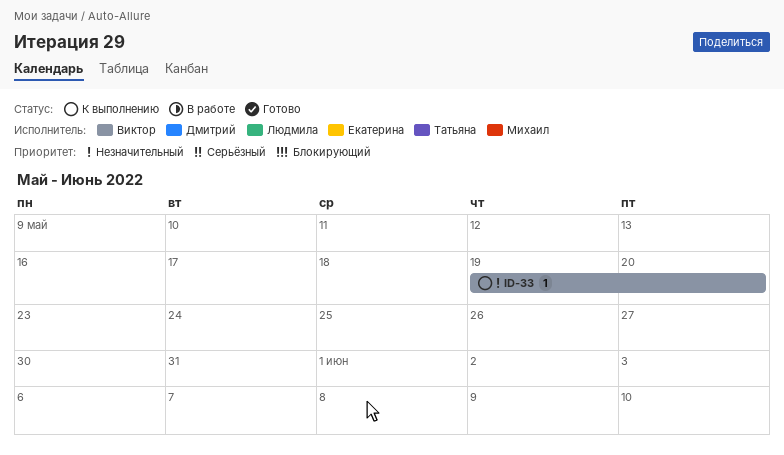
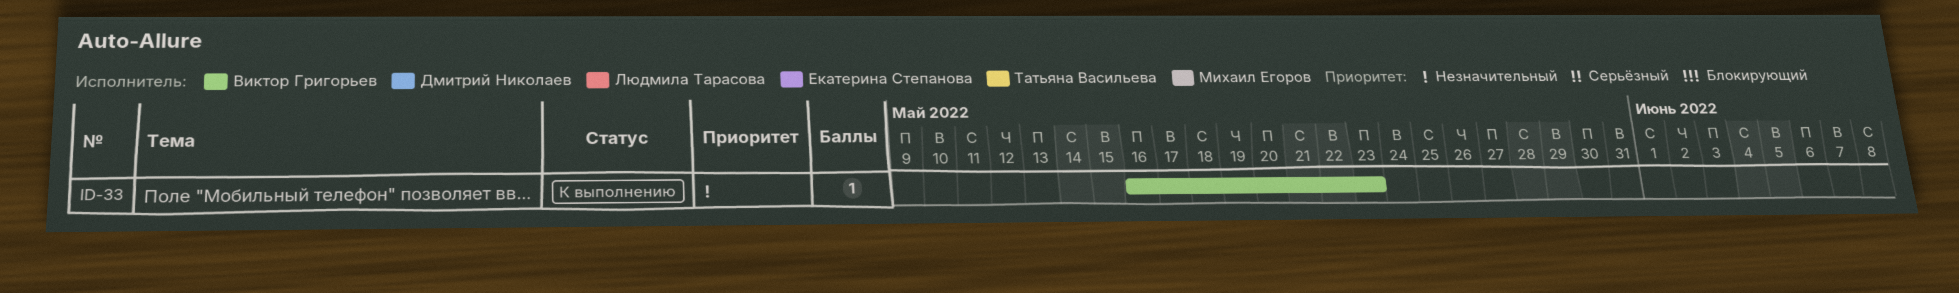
ID-33, start: May 19 -> May 16
ID-33, due: May 20 -> May 23

